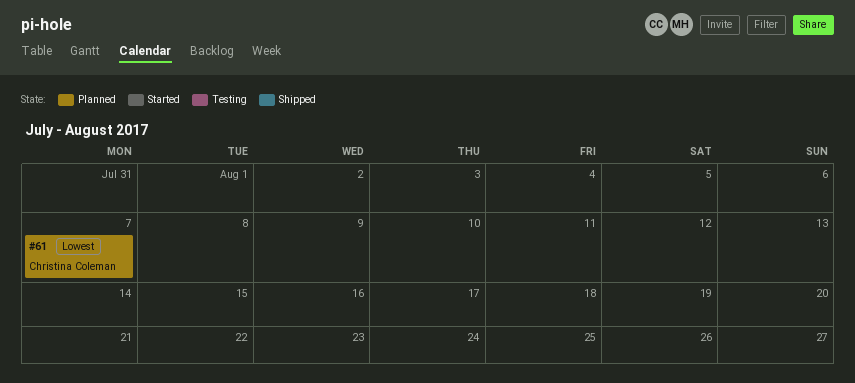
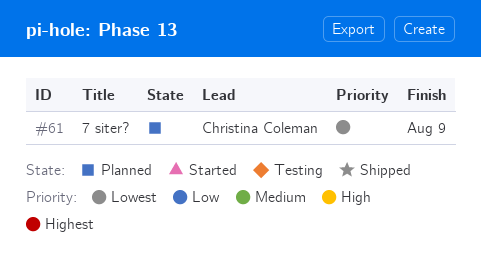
#61, due: Aug 7 -> Aug 9

